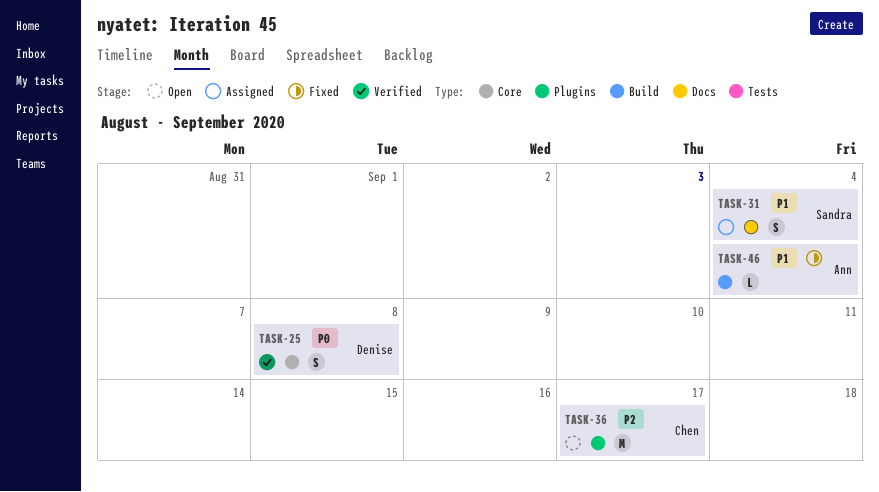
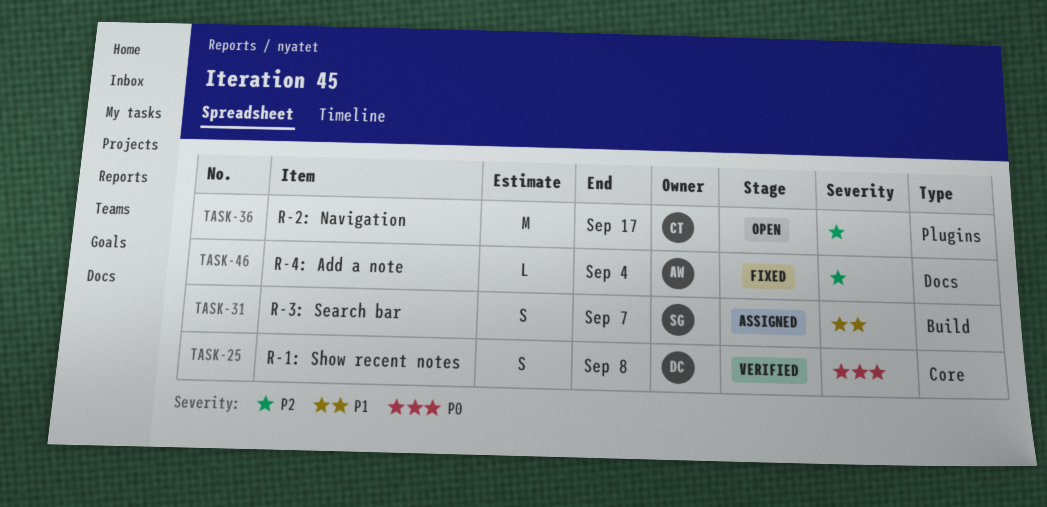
TASK-31, label: Docs -> Build
TASK-31, due: Sep 4 -> Sep 7
TASK-46, priority: P1 -> P2
TASK-46, label: Build -> Docs

